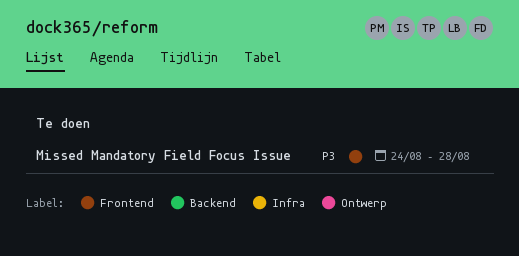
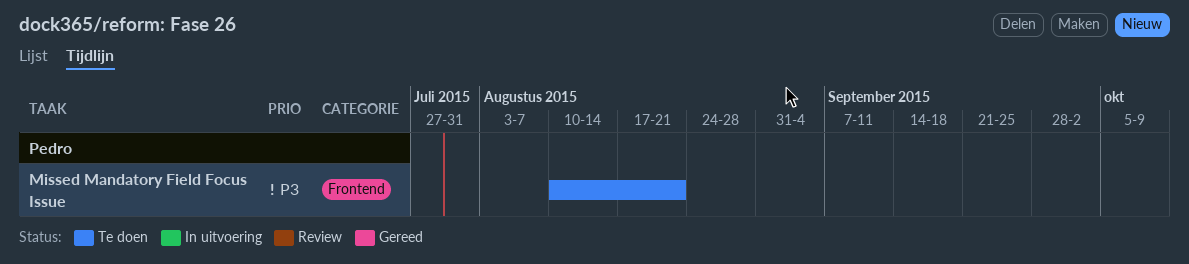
Missed Mandatory Field Focus Issue, start: Aug 24 -> Aug 10
Missed Mandatory Field Focus Issue, due: Aug 28 -> Aug 21

